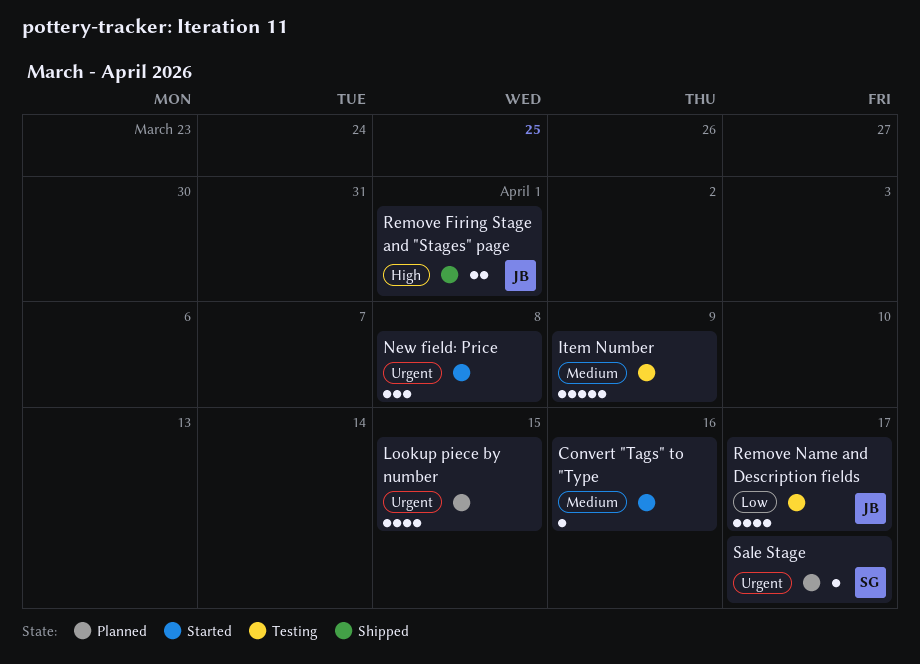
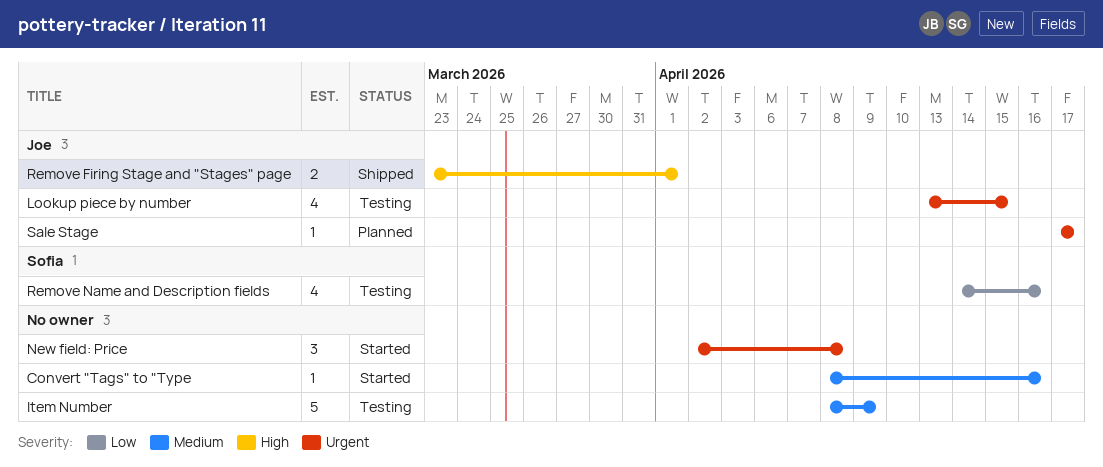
Lookup piece by number, status: Planned -> Testing
Lookup piece by number, owner: none -> Joe
Remove Name and Description fields, owner: Joe -> Sofia
Remove Name and Description fields, due: Apr 17 -> Apr 16
Sale Stage, owner: Sofia -> Joe

